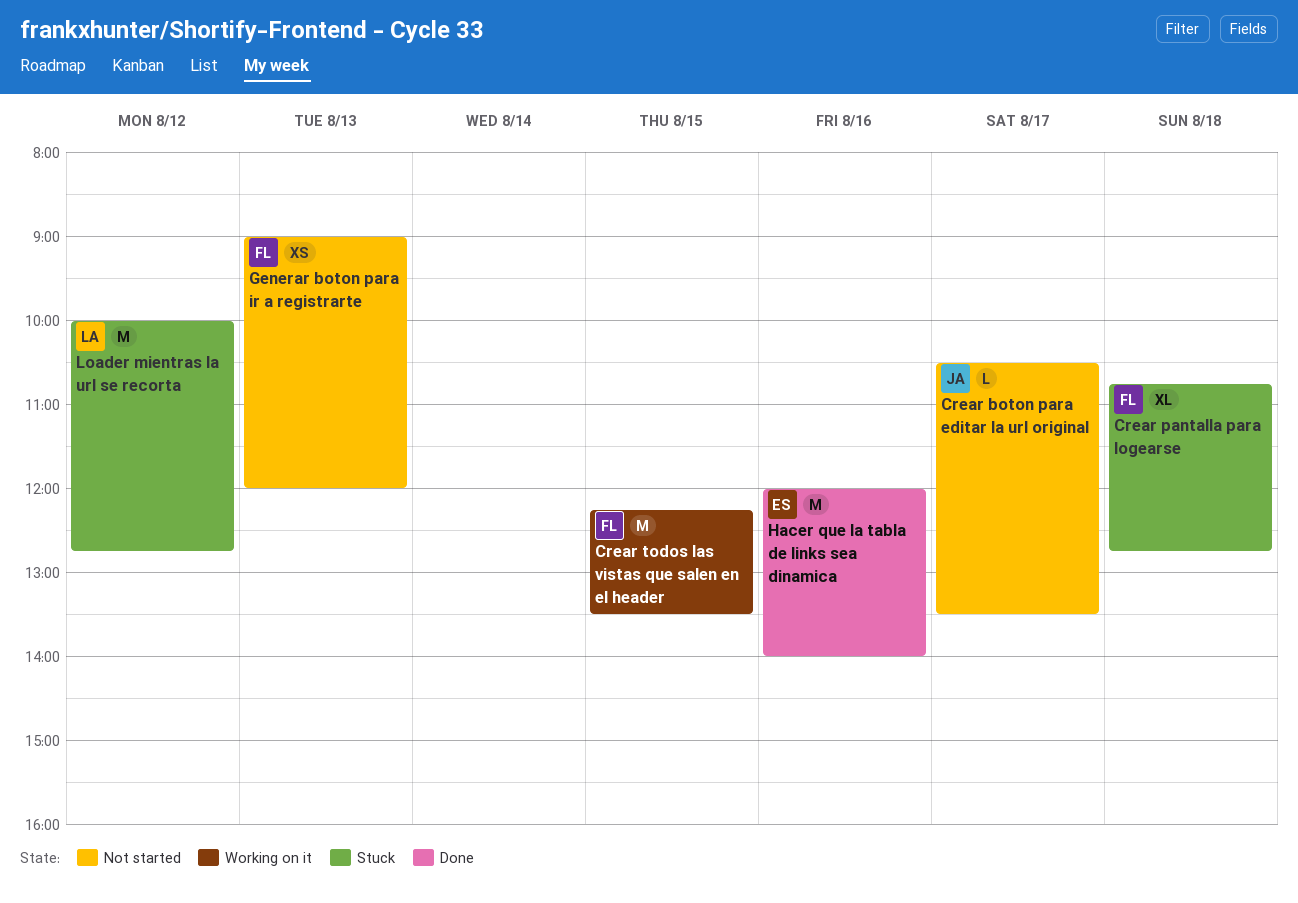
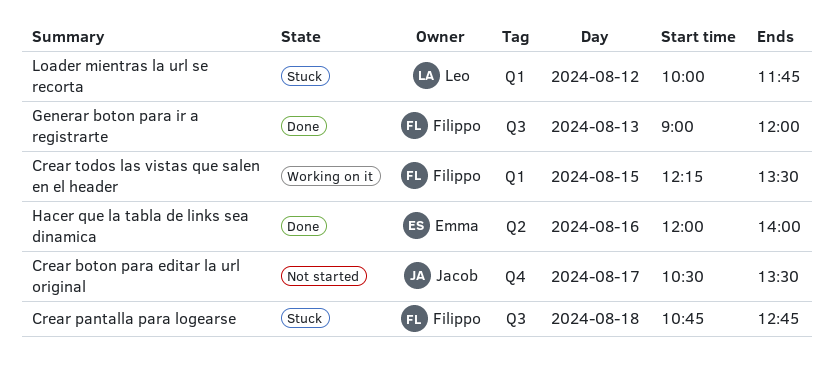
Generar boton para ir a registrarte, status: Not started -> Done
Loader mientras la url se recorta, ends: 12:45 -> 11:45

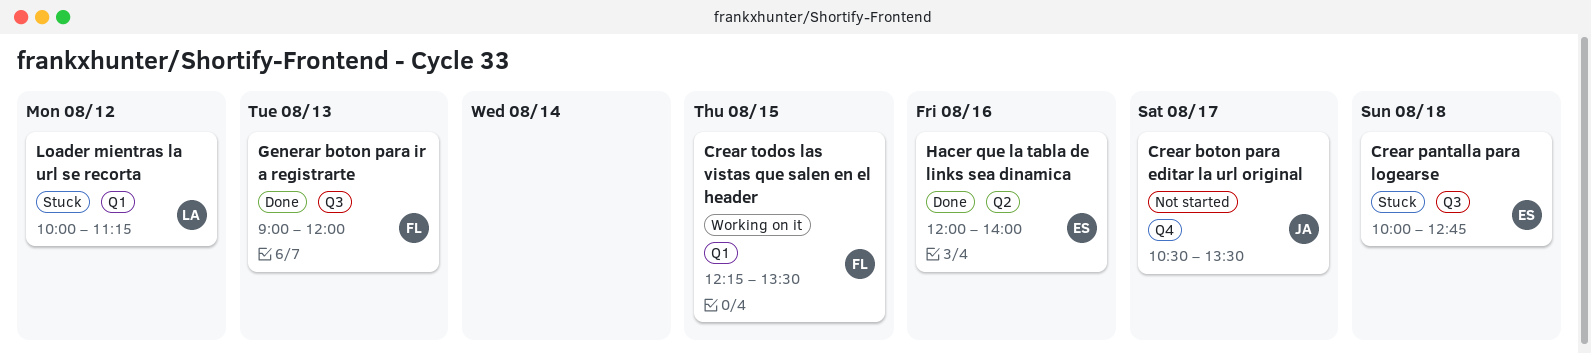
Crear pantalla para logearse, owner: Filippo -> Emma
Crear pantalla para logearse, begins: 10:45 -> 10:00
Loader mientras la url se recorta, ends: 11:45 -> 11:15

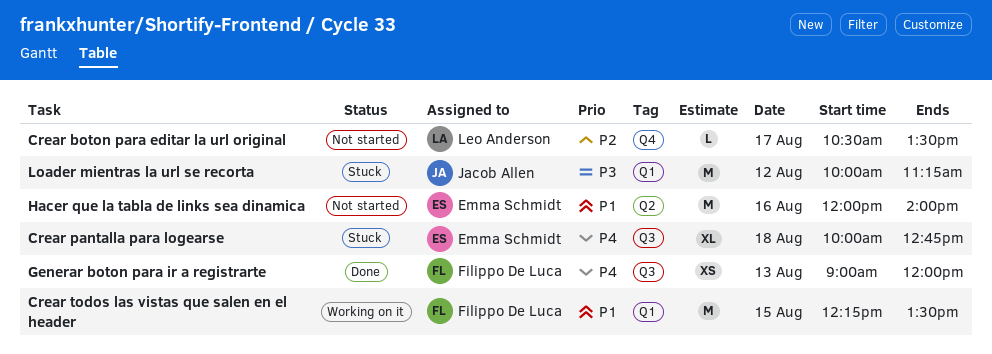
Crear boton para editar la url original, owner: Jacob Allen -> Leo Anderson
Hacer que la tabla de links sea dinamica, status: Done -> Not started
Loader mientras la url se recorta, owner: Leo Anderson -> Jacob Allen

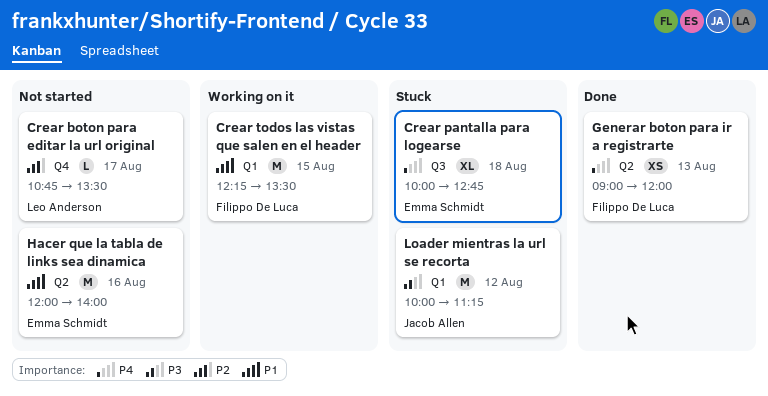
Crear boton para editar la url original, begins: 10:30 -> 10:45
Generar boton para ir a registrarte, label: Q3 -> Q2

